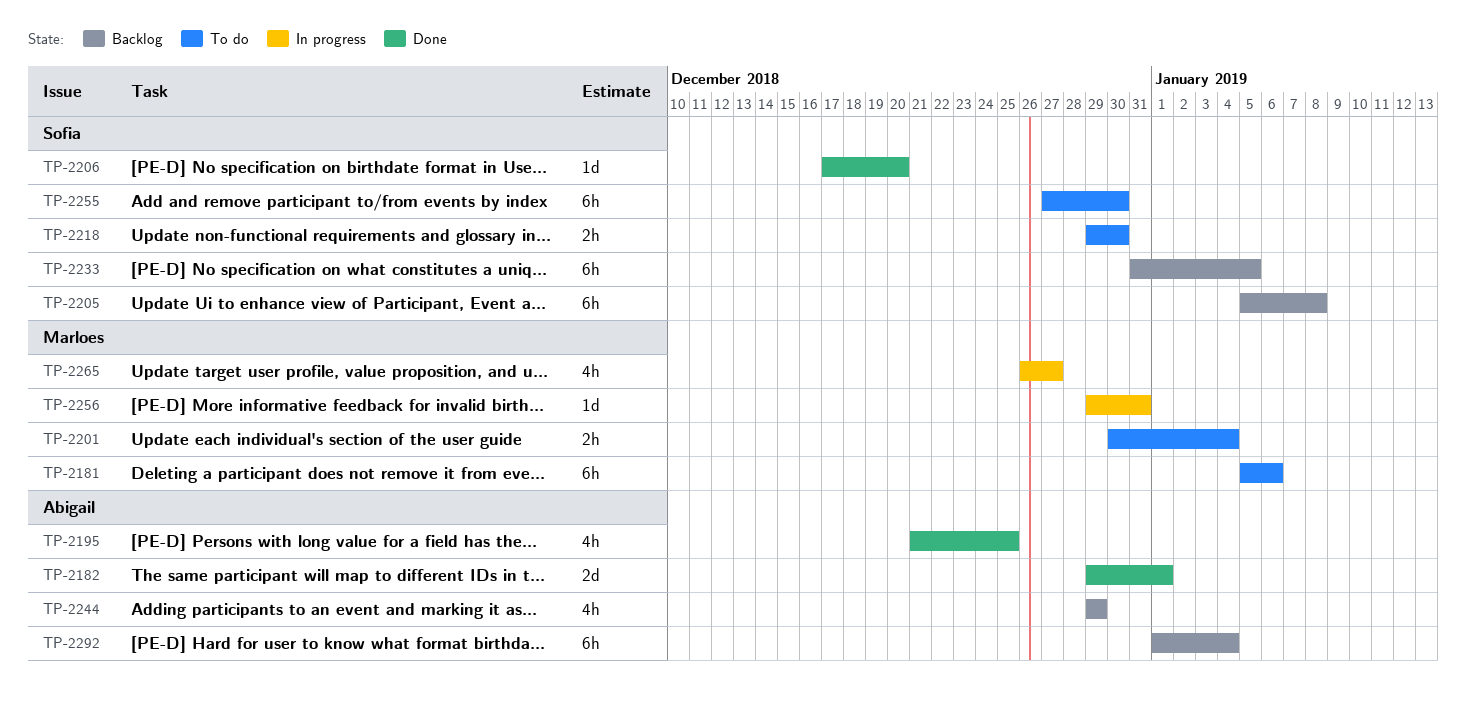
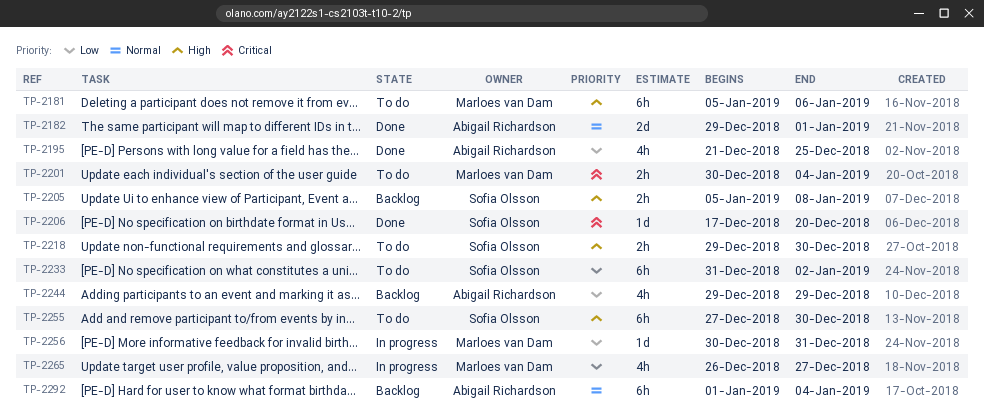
TP-2205, estimate: 6h -> 2h
TP-2233, status: Backlog -> To do
TP-2233, due: Jan 5 -> Jan 2
TP-2256, start: Dec 29 -> Dec 30

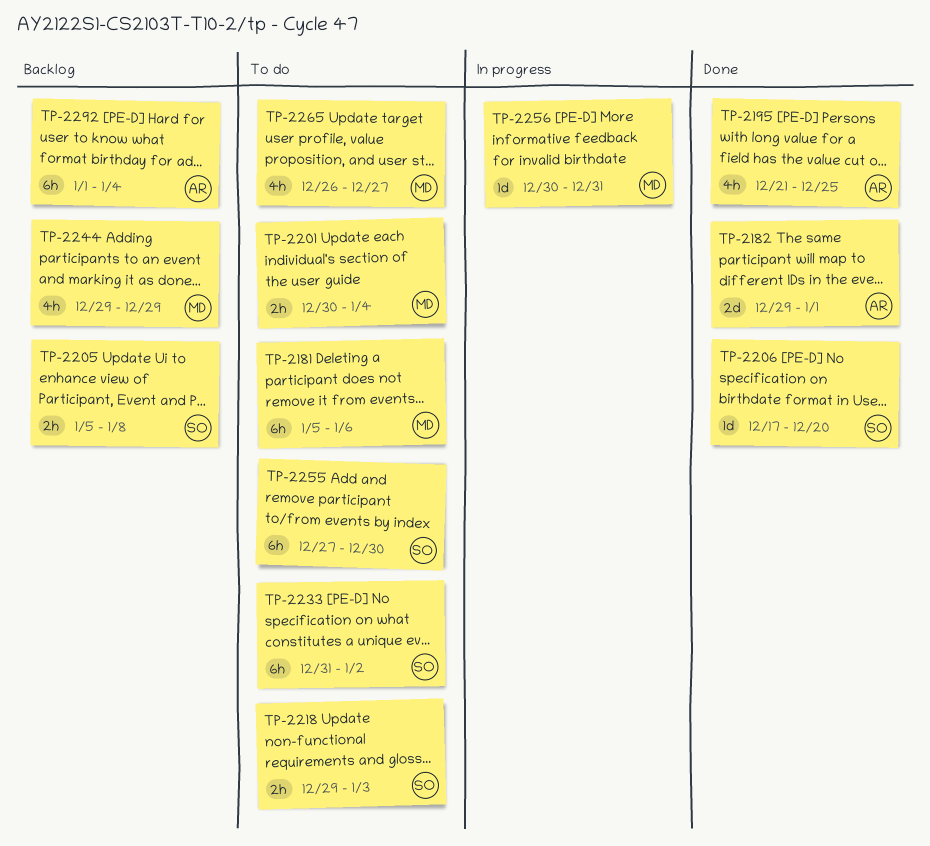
TP-2218, due: Dec 30 -> Jan 3
TP-2244, owner: Abigail Richardson -> Marloes van Dam
TP-2265, status: In progress -> To do

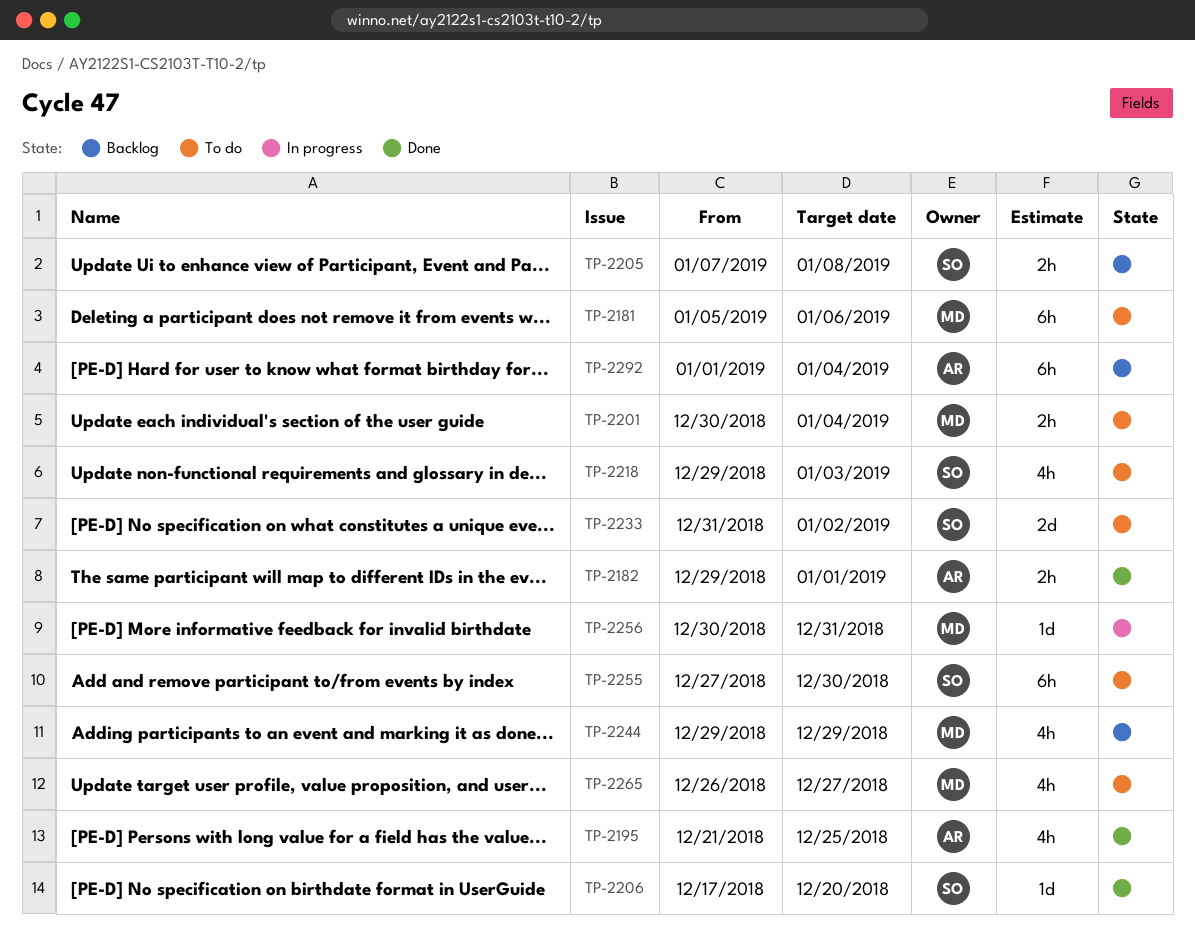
TP-2182, estimate: 2d -> 2h
TP-2205, start: Jan 5 -> Jan 7
TP-2218, estimate: 2h -> 4h
TP-2233, estimate: 6h -> 2d

